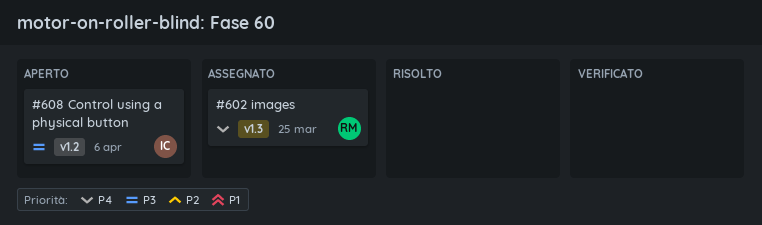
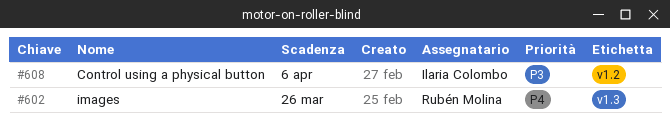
#602, due: Mar 25 -> Mar 26

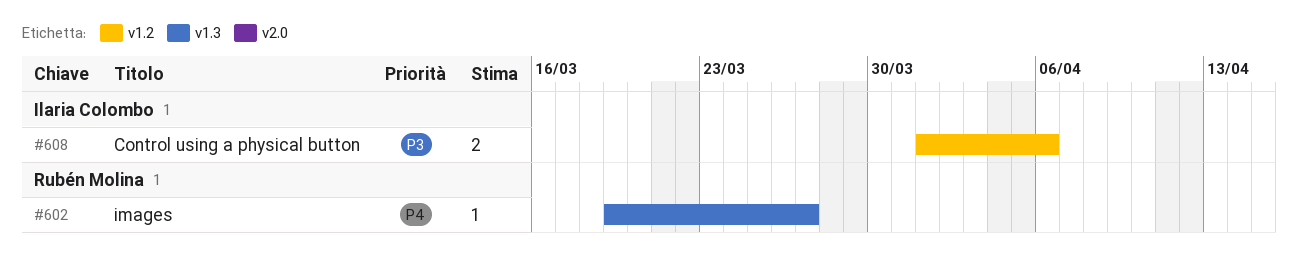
#602, due: Mar 26 -> Mar 27

